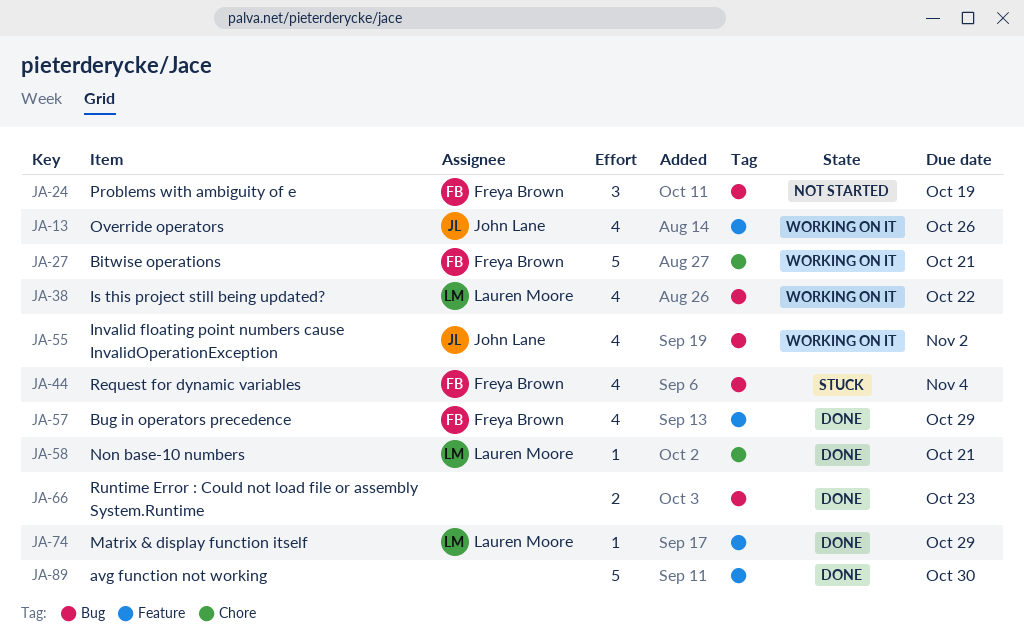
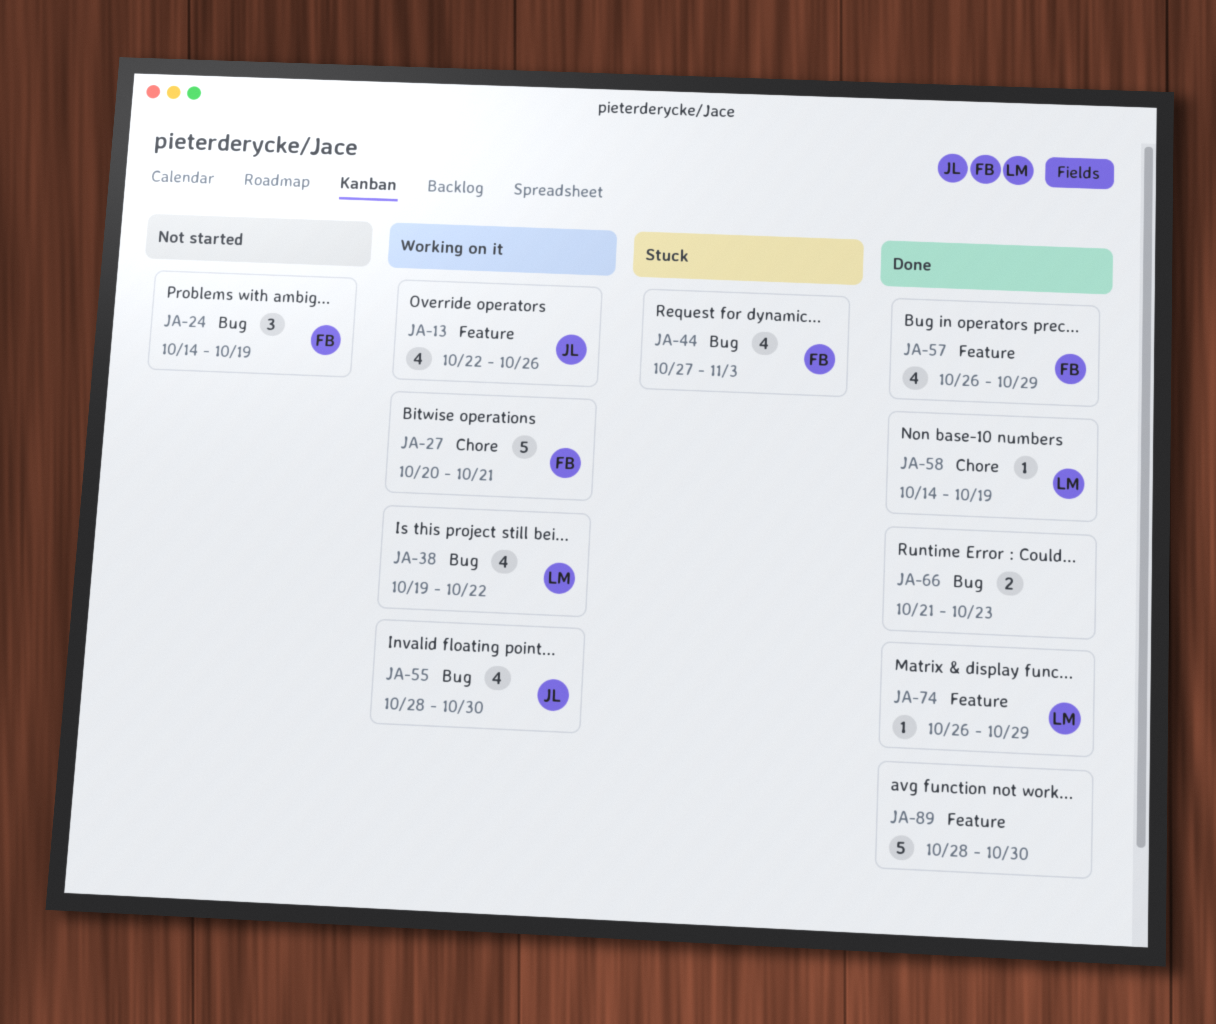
JA-44, due: Nov 4 -> Nov 3
JA-55, due: Nov 2 -> Oct 30
JA-58, due: Oct 21 -> Oct 19

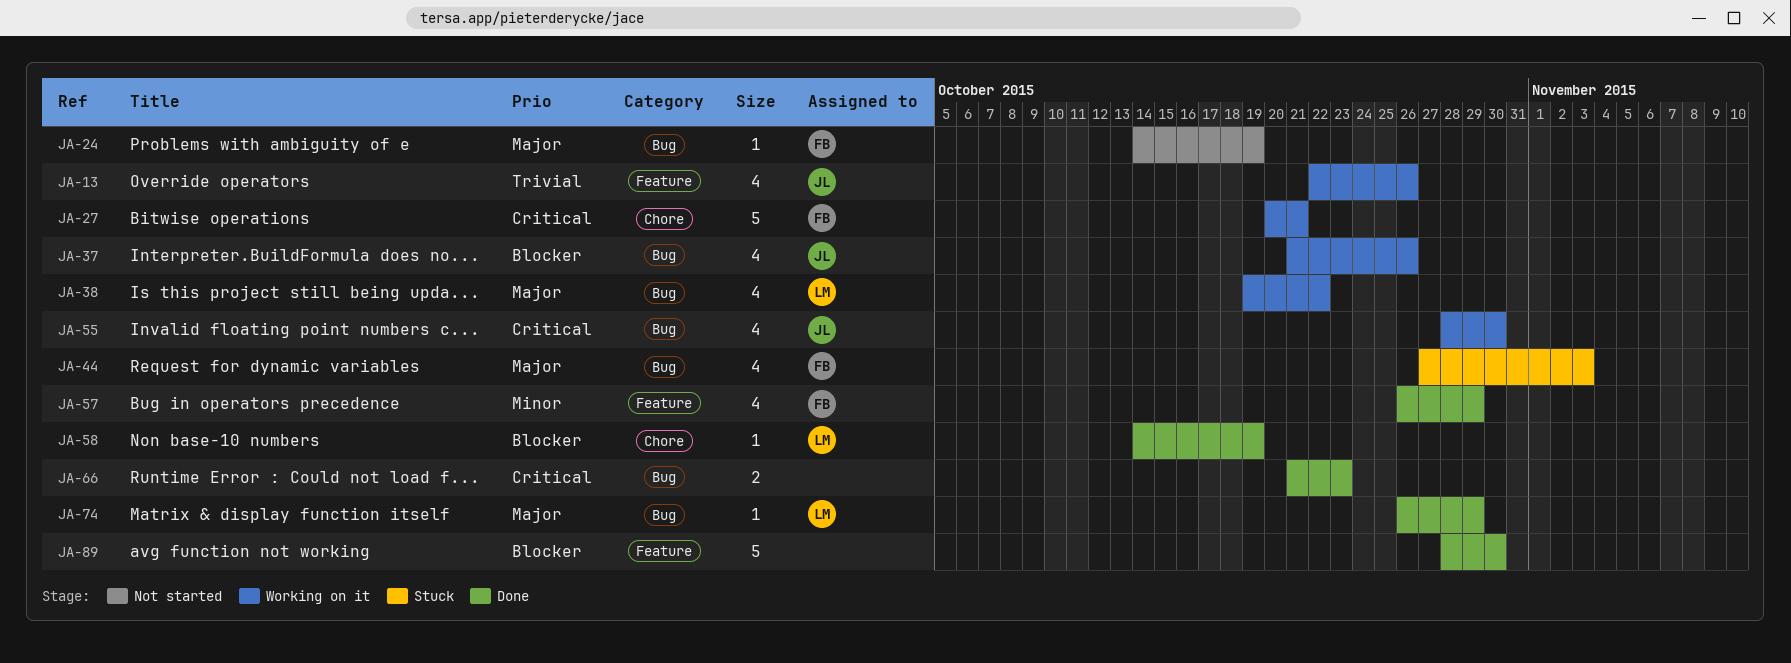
JA-24, estimate: 3 -> 1
JA-37: none -> present
JA-74, label: Feature -> Bug

